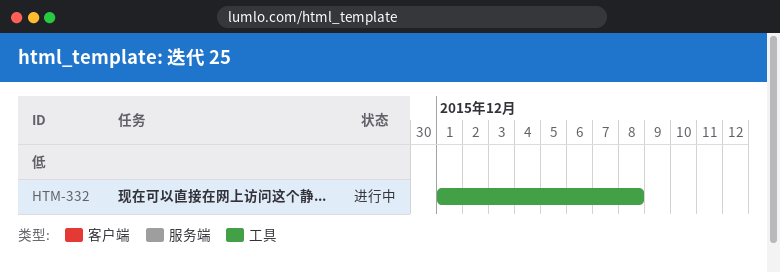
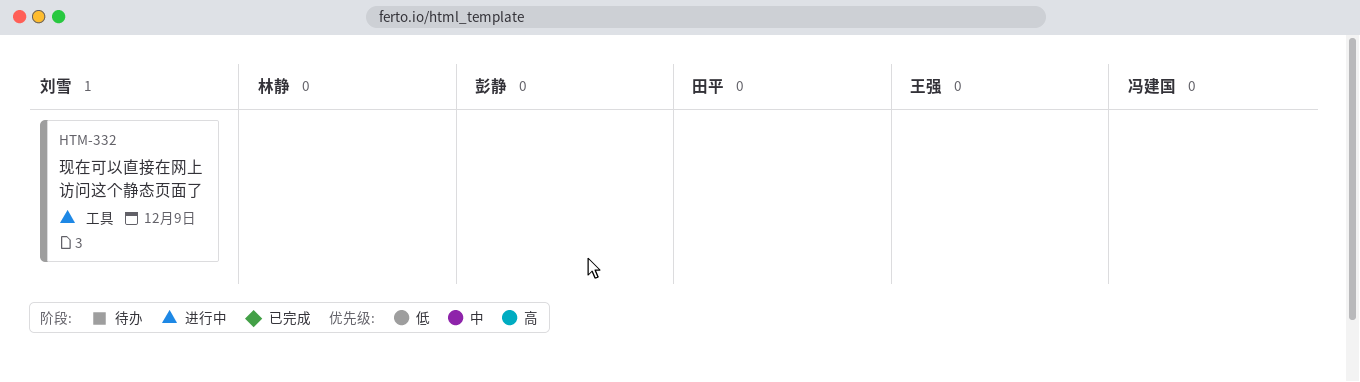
HTM-332, due: Dec 8 -> Dec 9

